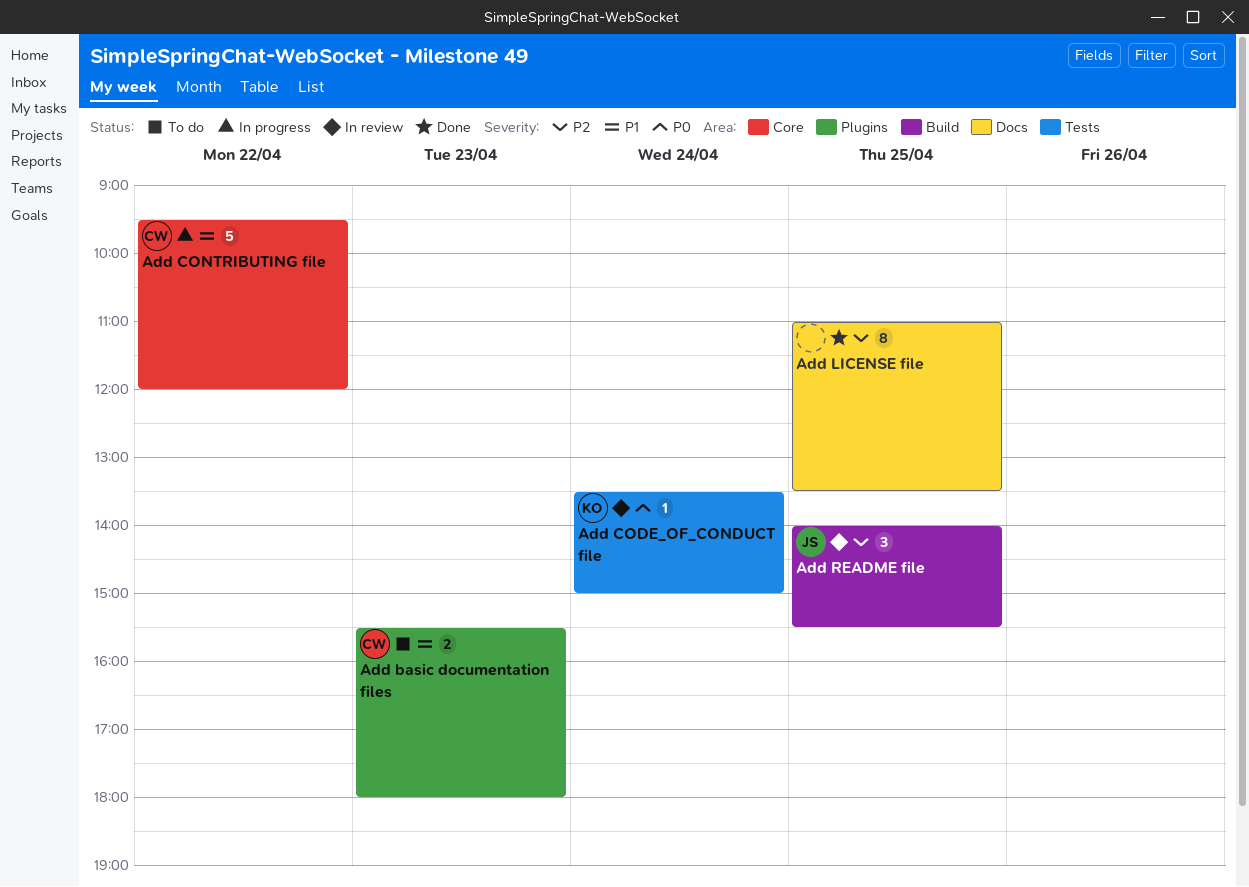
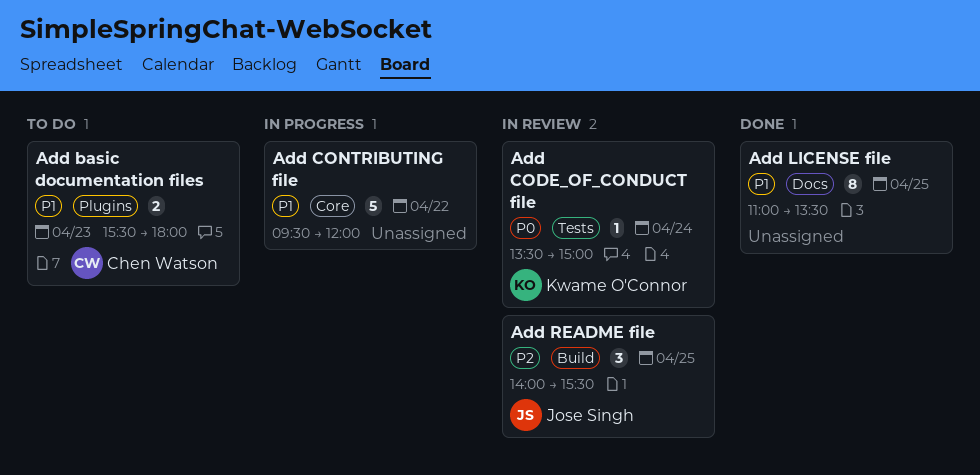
Add CONTRIBUTING file, owner: Chen Watson -> none
Add LICENSE file, priority: P2 -> P1

